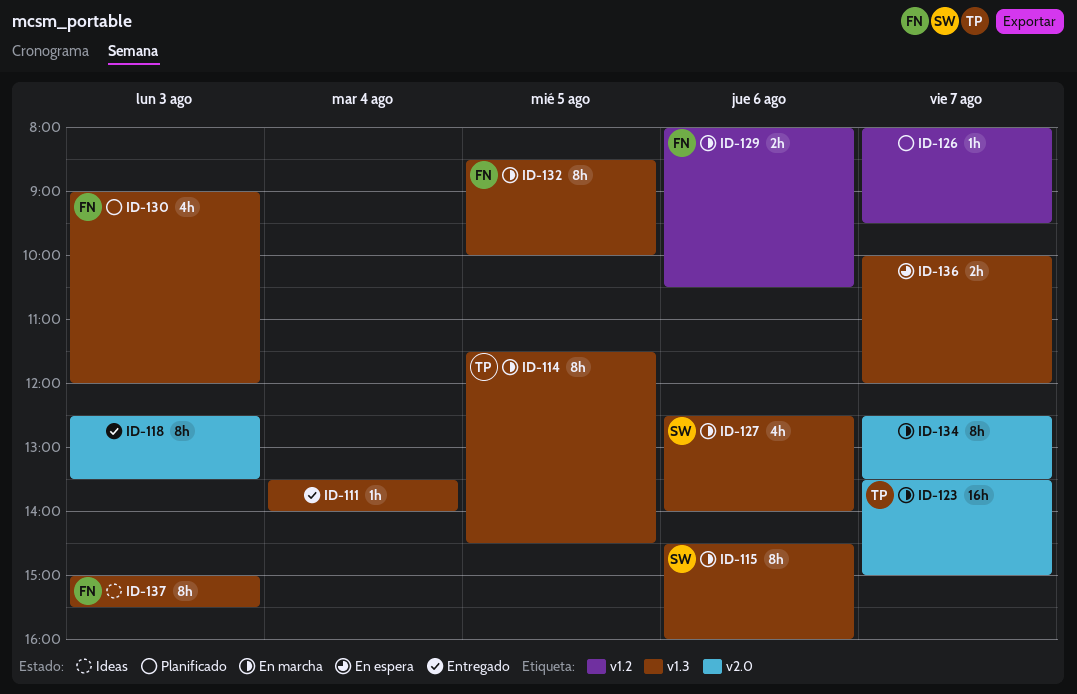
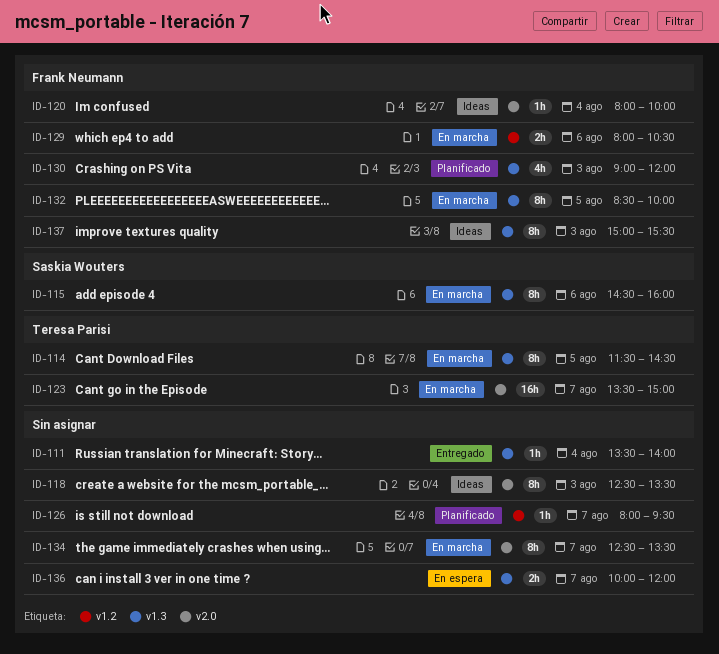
ID-118, status: Entregado -> Ideas
ID-120: none -> present
ID-127: present -> none

